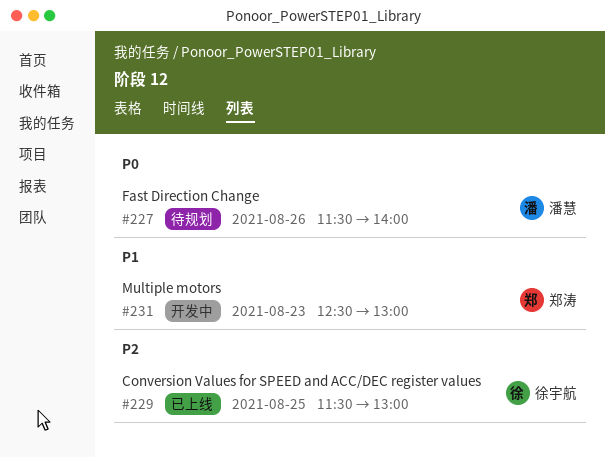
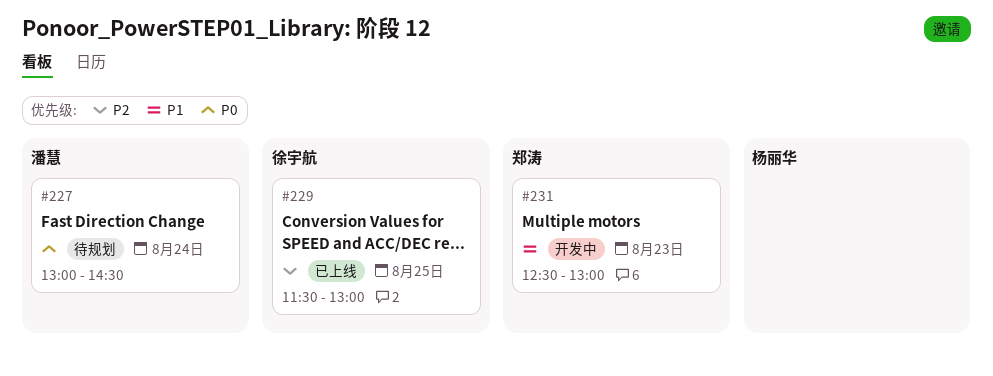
#227, day: Aug 26 -> Aug 24
#227, begins: 11:30 -> 13:00
#227, ends: 14:00 -> 14:30

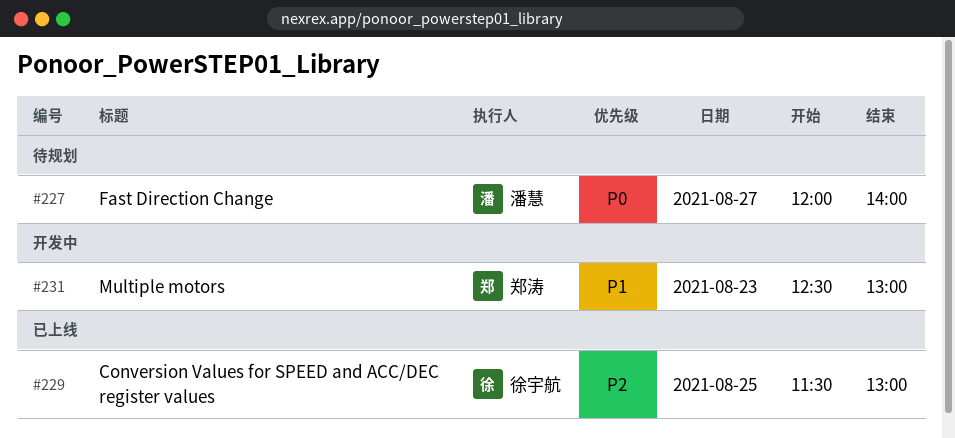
#227, day: Aug 24 -> Aug 27
#227, begins: 13:00 -> 12:00
#227, ends: 14:30 -> 14:00

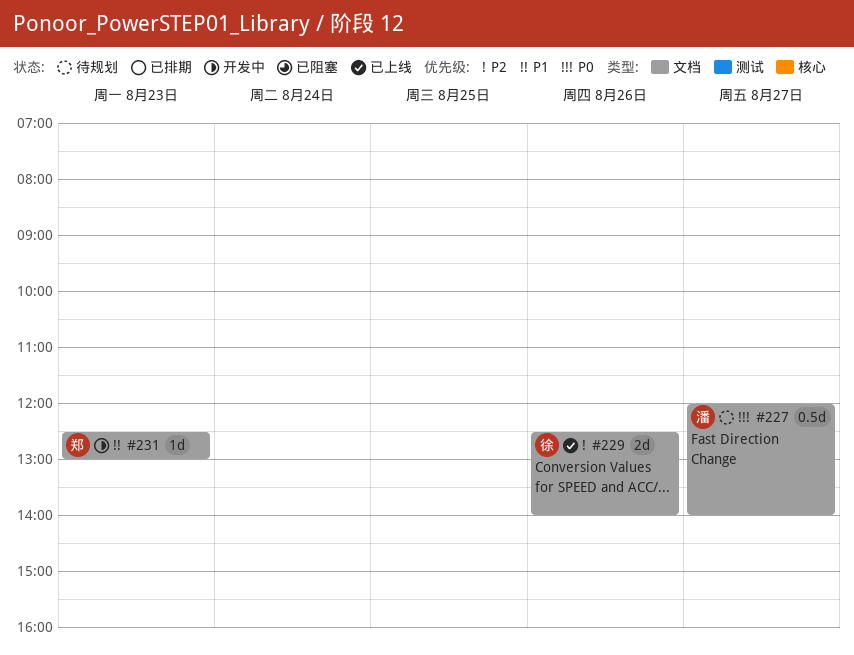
#229, day: Aug 25 -> Aug 26
#229, begins: 11:30 -> 12:30
#229, ends: 13:00 -> 14:00

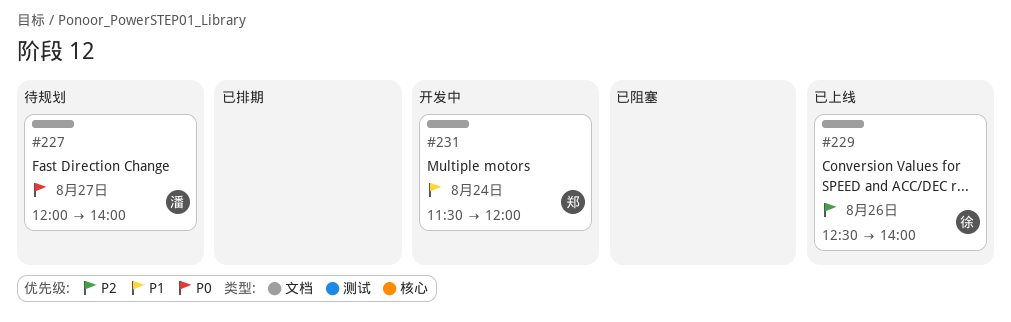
#231, day: Aug 23 -> Aug 24
#231, begins: 12:30 -> 11:30
#231, ends: 13:00 -> 12:00

